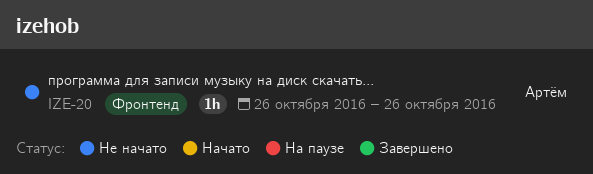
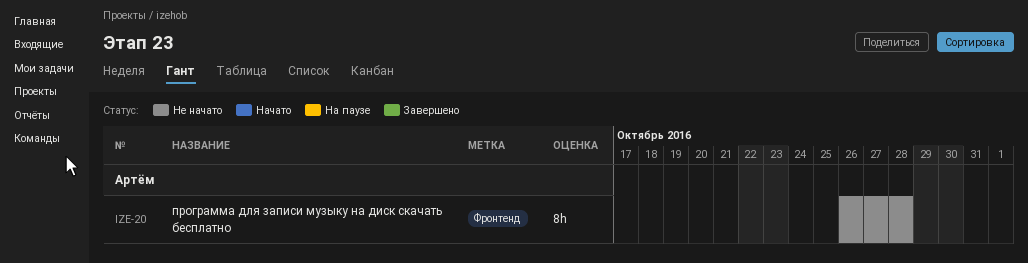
IZE-20, estimate: 1h -> 8h
IZE-20, due: Oct 26 -> Oct 28

